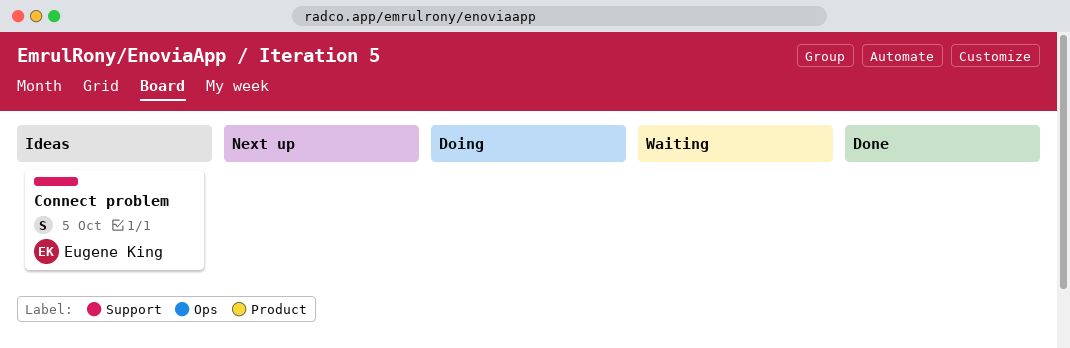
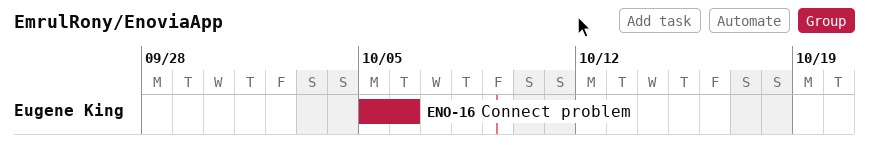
Connect problem, due: Oct 5 -> Oct 6

